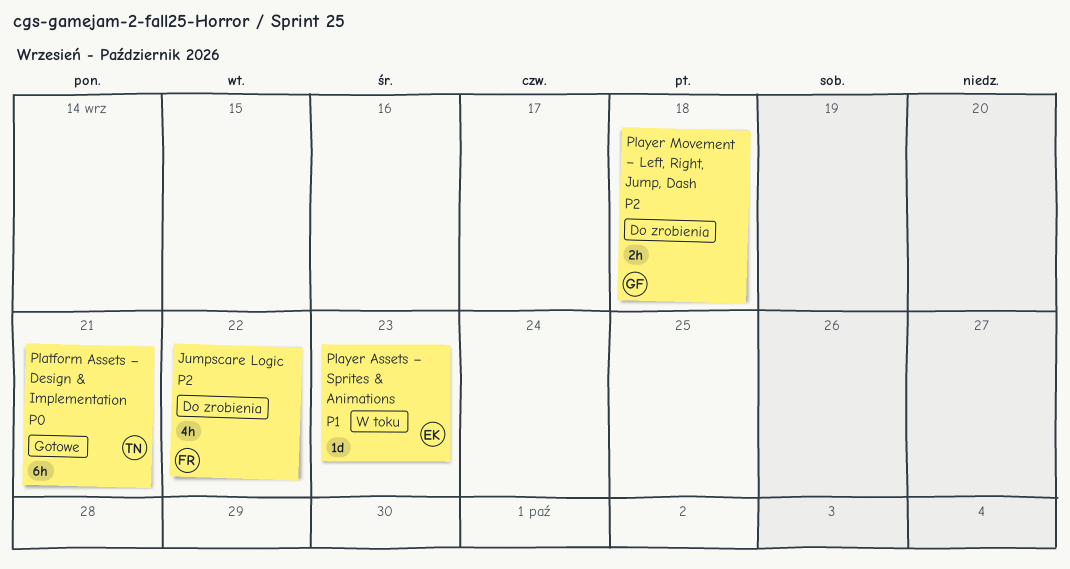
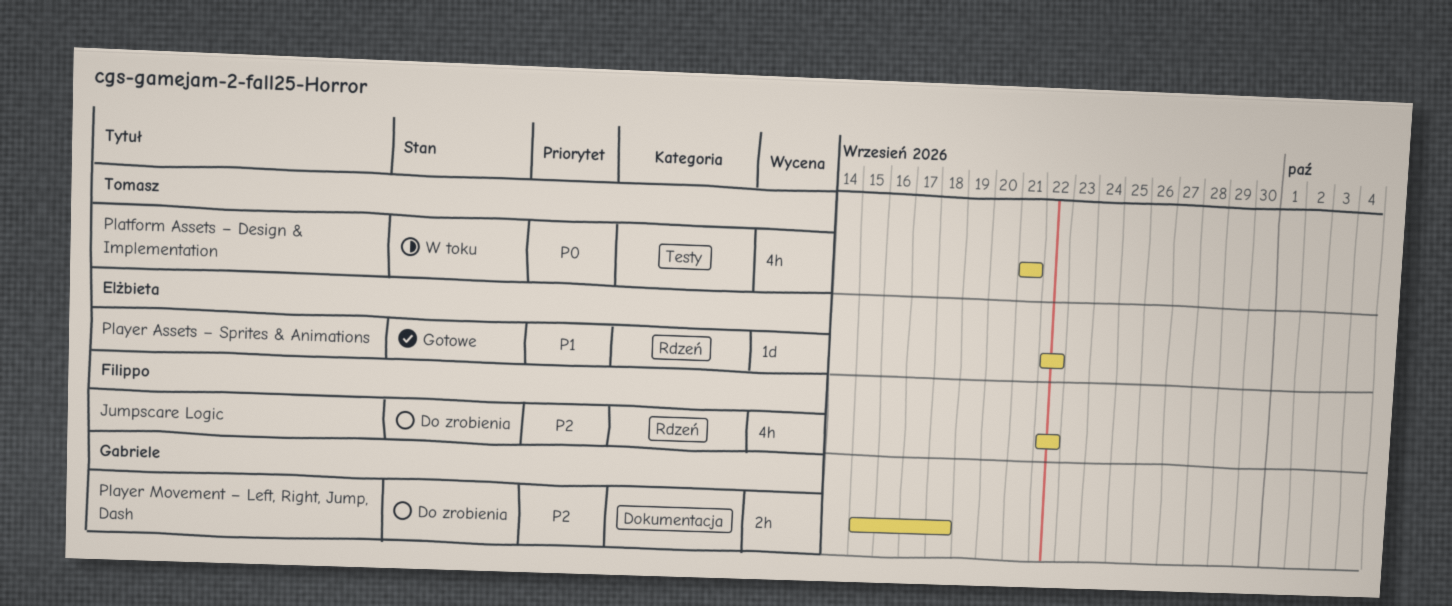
Platform Assets – Design & Implementation, status: Gotowe -> W toku
Platform Assets – Design & Implementation, estimate: 6h -> 4h
Player Assets – Sprites & Animations, status: W toku -> Gotowe
Player Assets – Sprites & Animations, due: Sep 23 -> Sep 22

